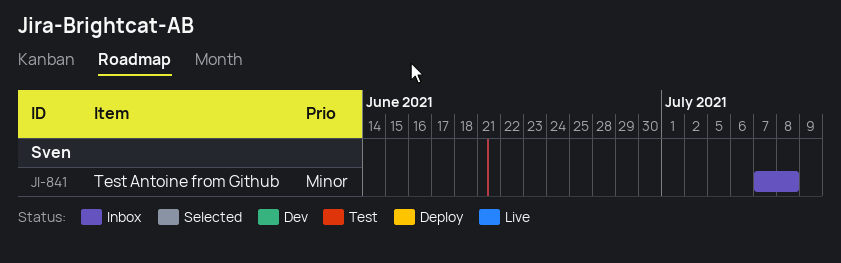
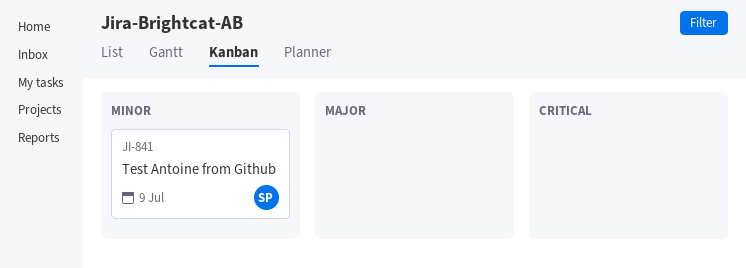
JI-841, due: Jul 8 -> Jul 9

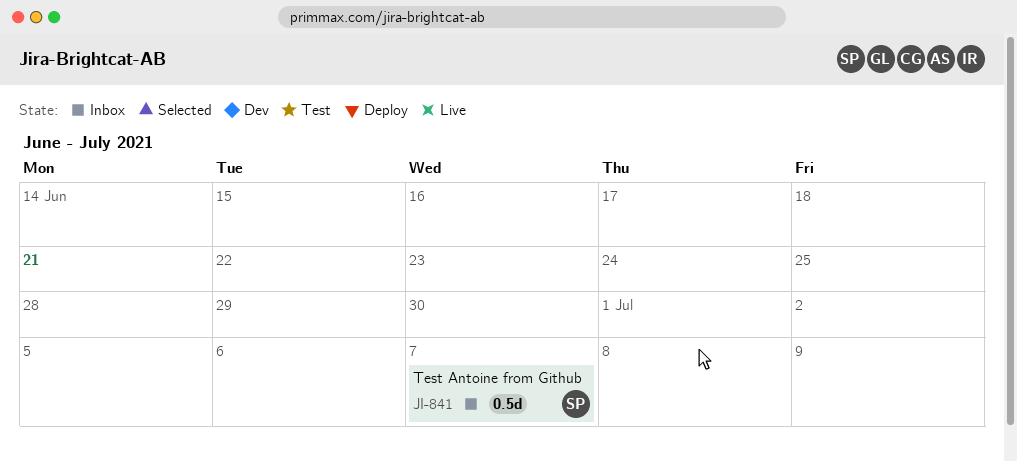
JI-841, due: Jul 9 -> Jul 7

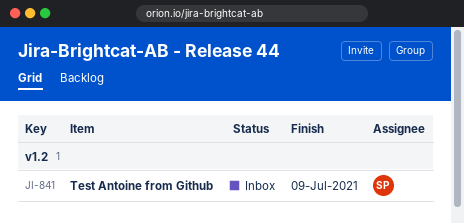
JI-841, due: Jul 7 -> Jul 9

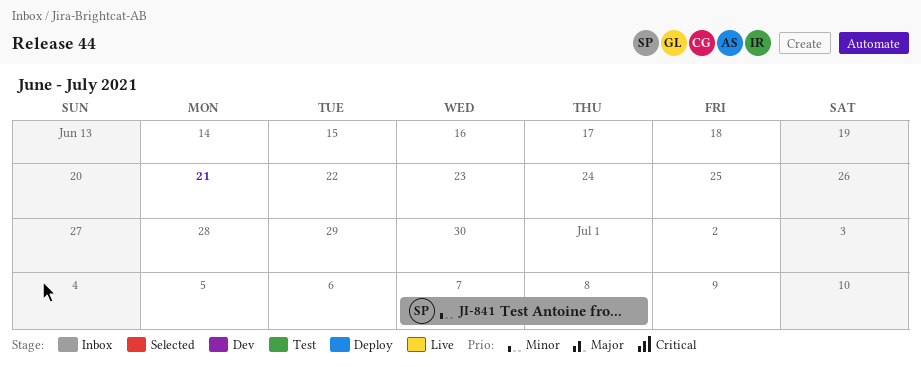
JI-841, due: Jul 9 -> Jul 8

